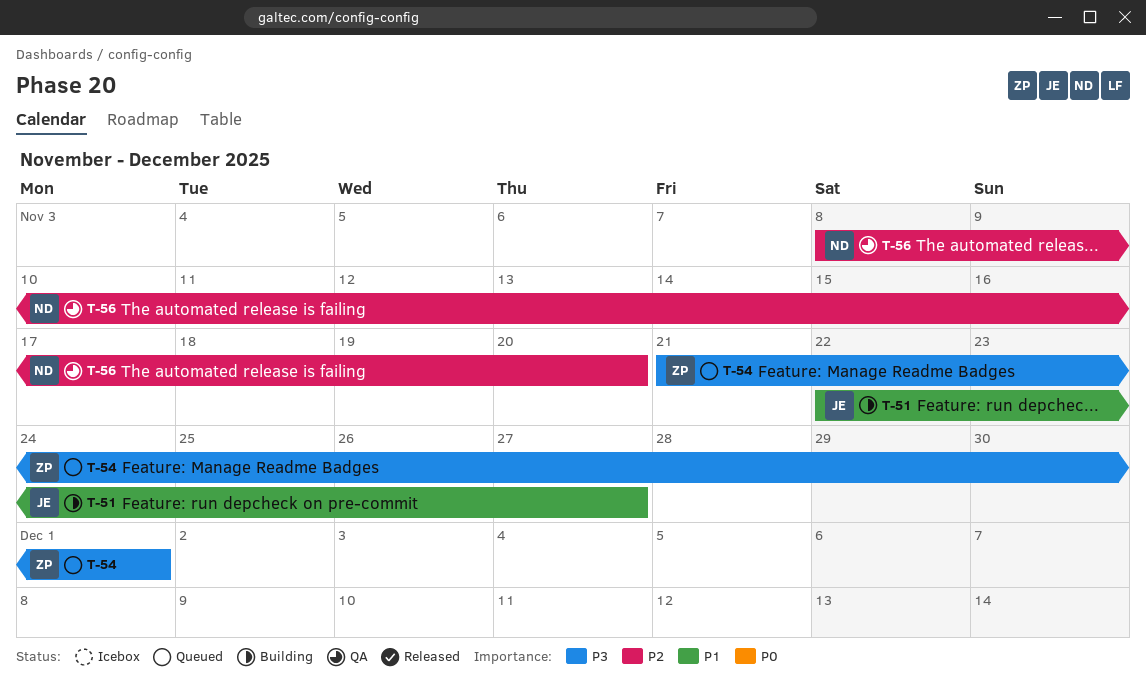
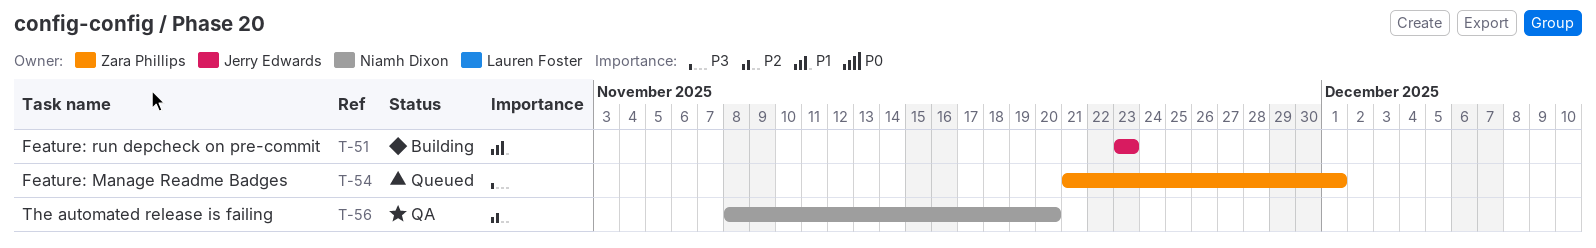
T-51, start: Nov 22 -> Nov 23
T-51, due: Nov 27 -> Nov 23

